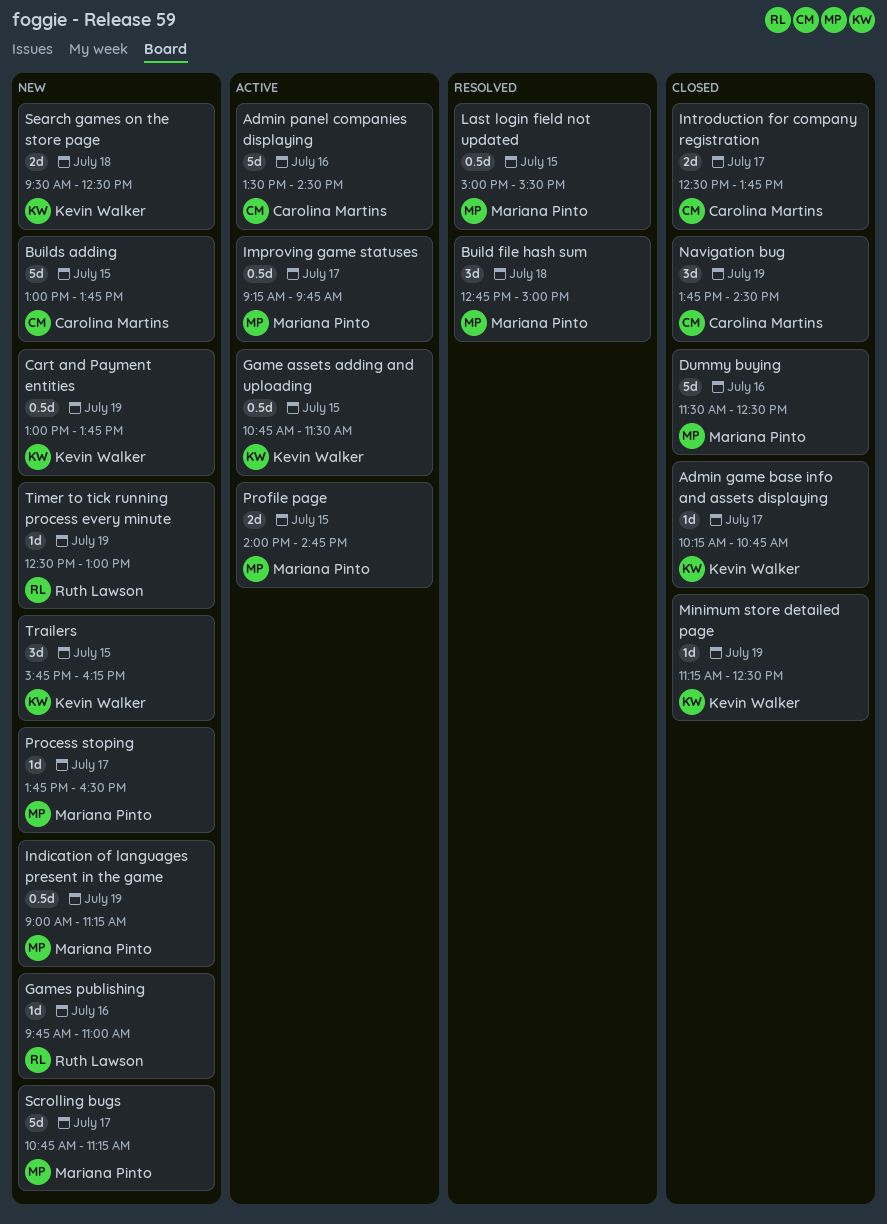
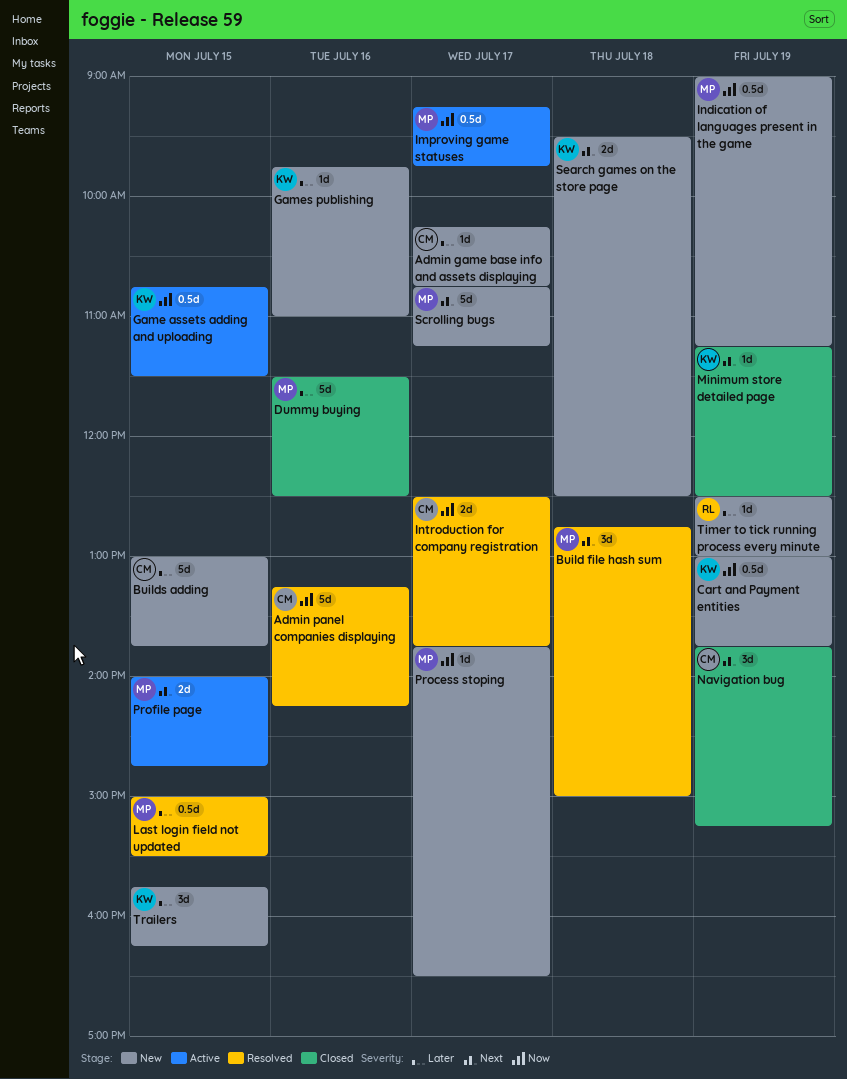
Admin game base info and assets displaying, status: Closed -> New
Admin game base info and assets displaying, owner: Kevin Walker -> Carolina Martins
Admin panel companies displaying, status: Active -> Resolved
Admin panel companies displaying, begins: 13:30 -> 13:15
Admin panel companies displaying, ends: 14:30 -> 14:15
Games publishing, owner: Ruth Lawson -> Kevin Walker
Introduction for company registration, status: Closed -> Resolved
Navigation bug, ends: 14:30 -> 15:15

